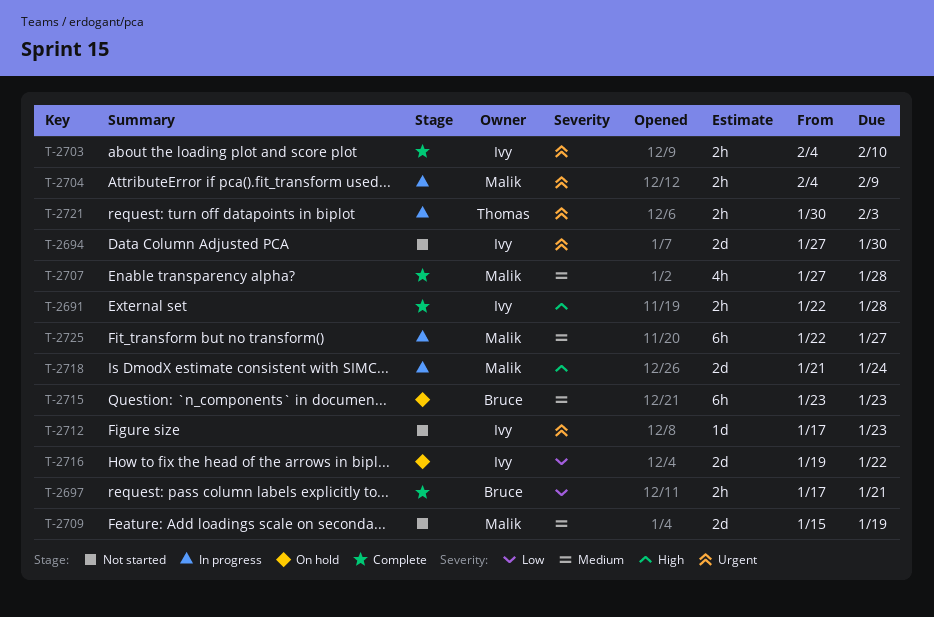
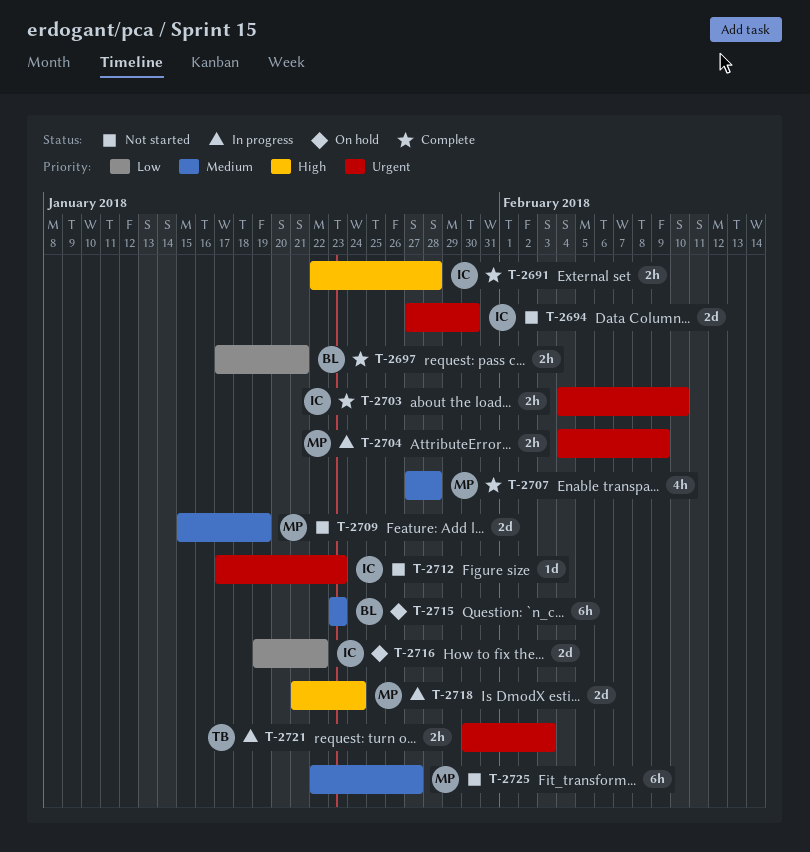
T-2725, status: In progress -> Not started

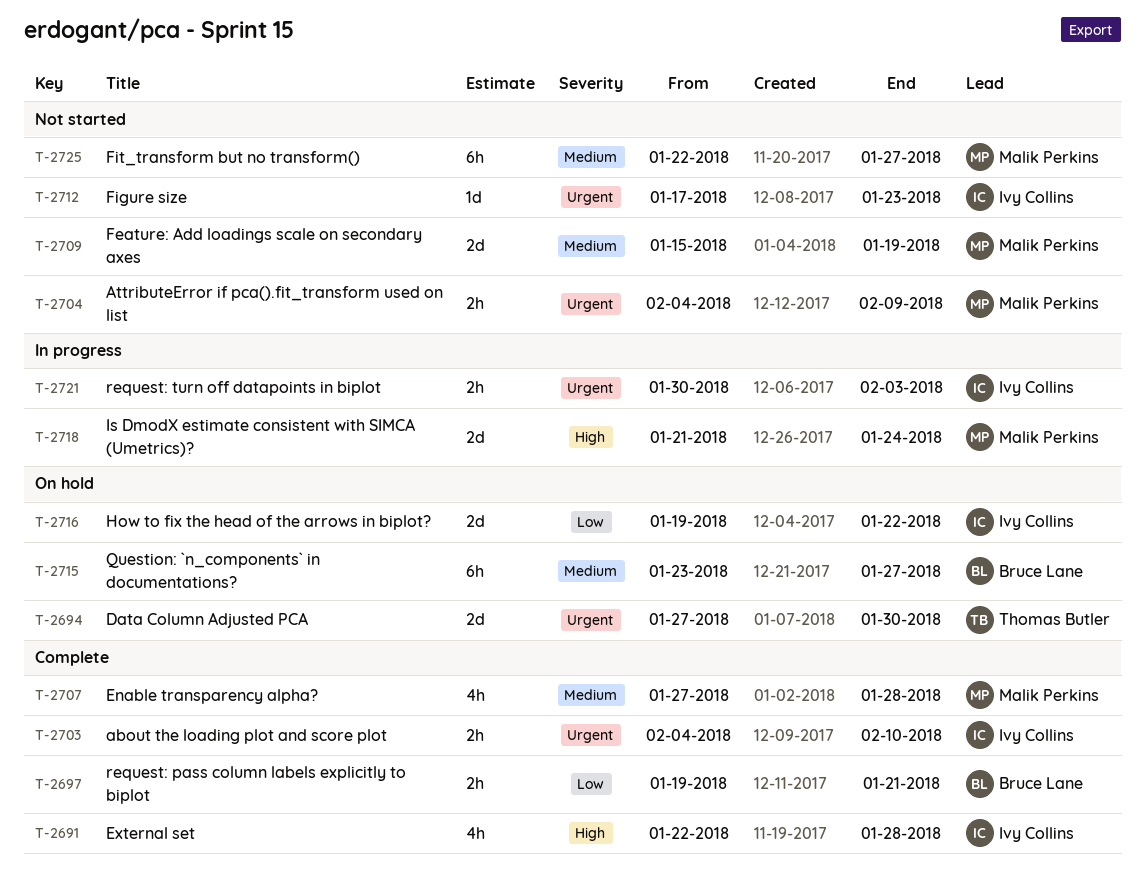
T-2691, estimate: 2h -> 4h
T-2694, status: Not started -> On hold
T-2694, owner: Ivy Collins -> Thomas Butler
T-2697, start: Jan 17 -> Jan 19
T-2704, status: In progress -> Not started
T-2715, due: Jan 23 -> Jan 27
T-2721, owner: Thomas Butler -> Ivy Collins

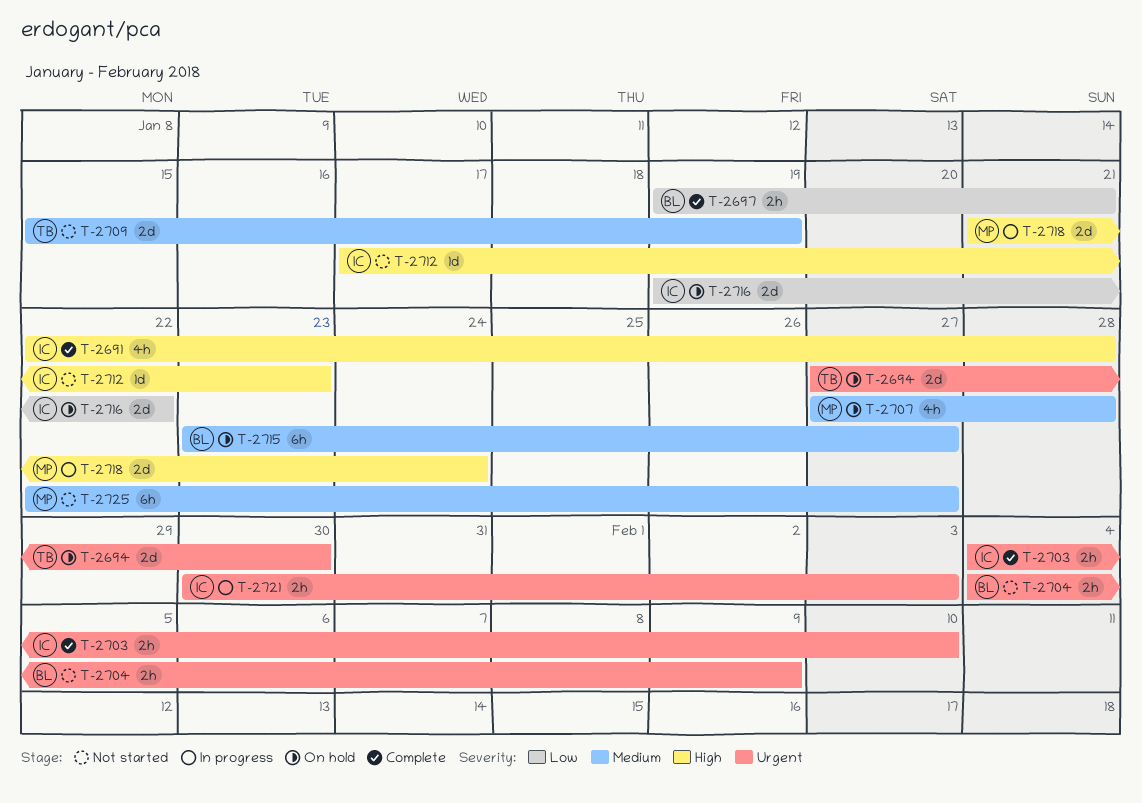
T-2704, owner: Malik Perkins -> Bruce Lane
T-2707, status: Complete -> On hold
T-2709, owner: Malik Perkins -> Thomas Butler
T-2712, priority: Urgent -> High

